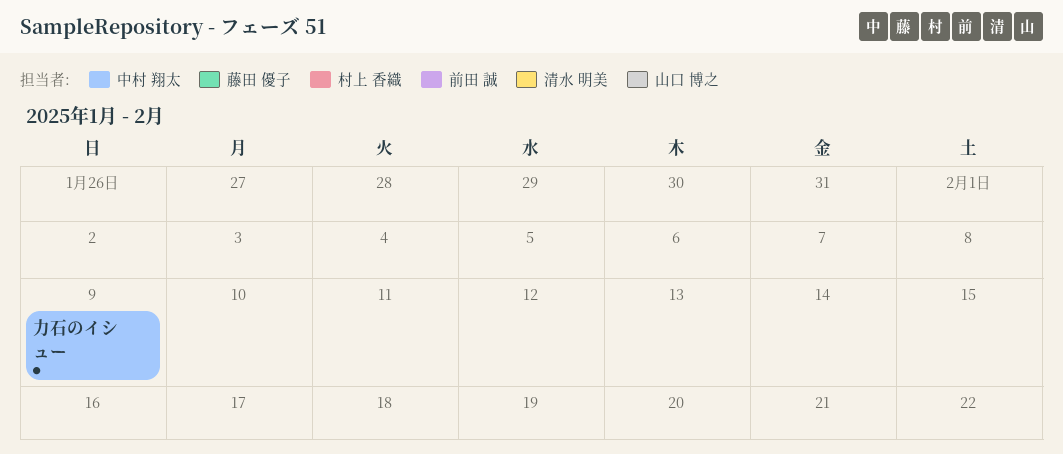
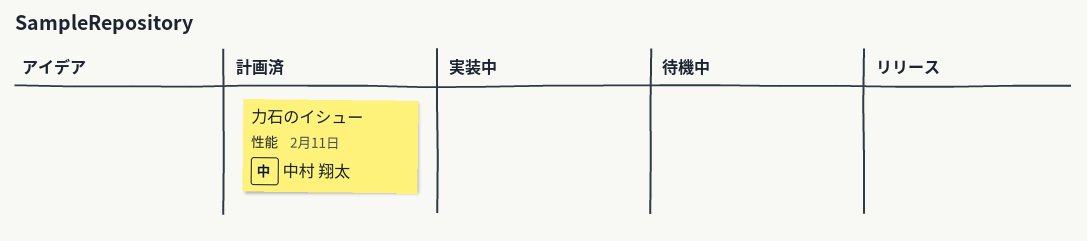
力石のイシュー, due: Feb 9 -> Feb 11

